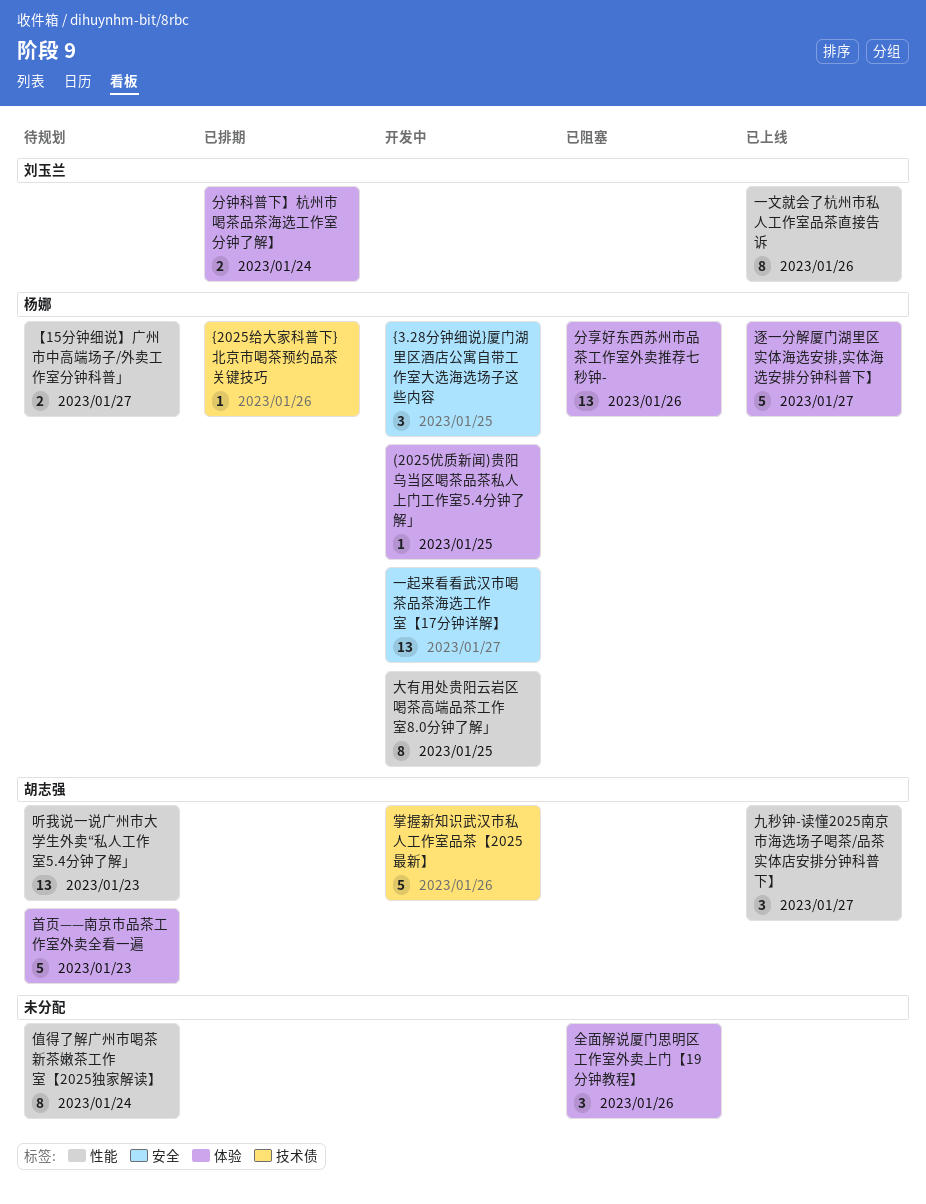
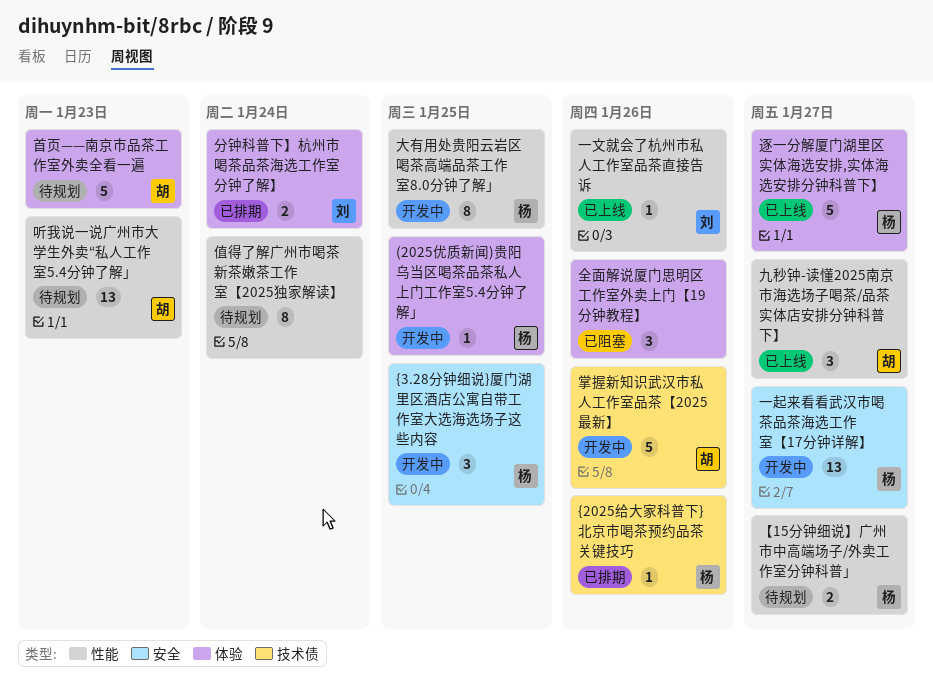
一文就会了杭州市私人工作室品茶直接告诉, estimate: 8 -> 1
分享好东西苏州市品茶工作室外卖推荐七秒钟-: present -> none

